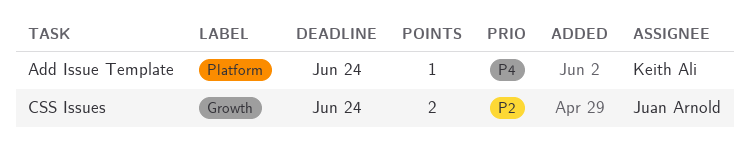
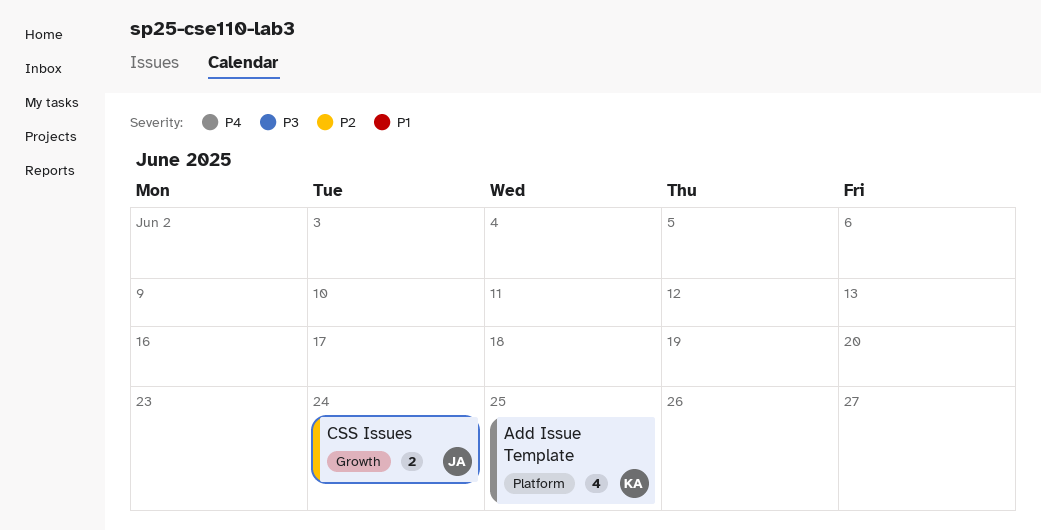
Add Issue Template, estimate: 1 -> 4
Add Issue Template, due: Jun 24 -> Jun 25

